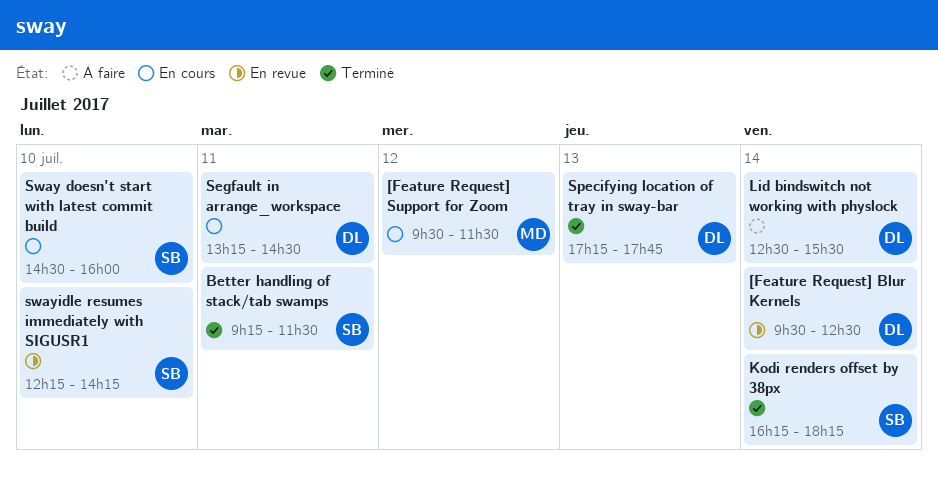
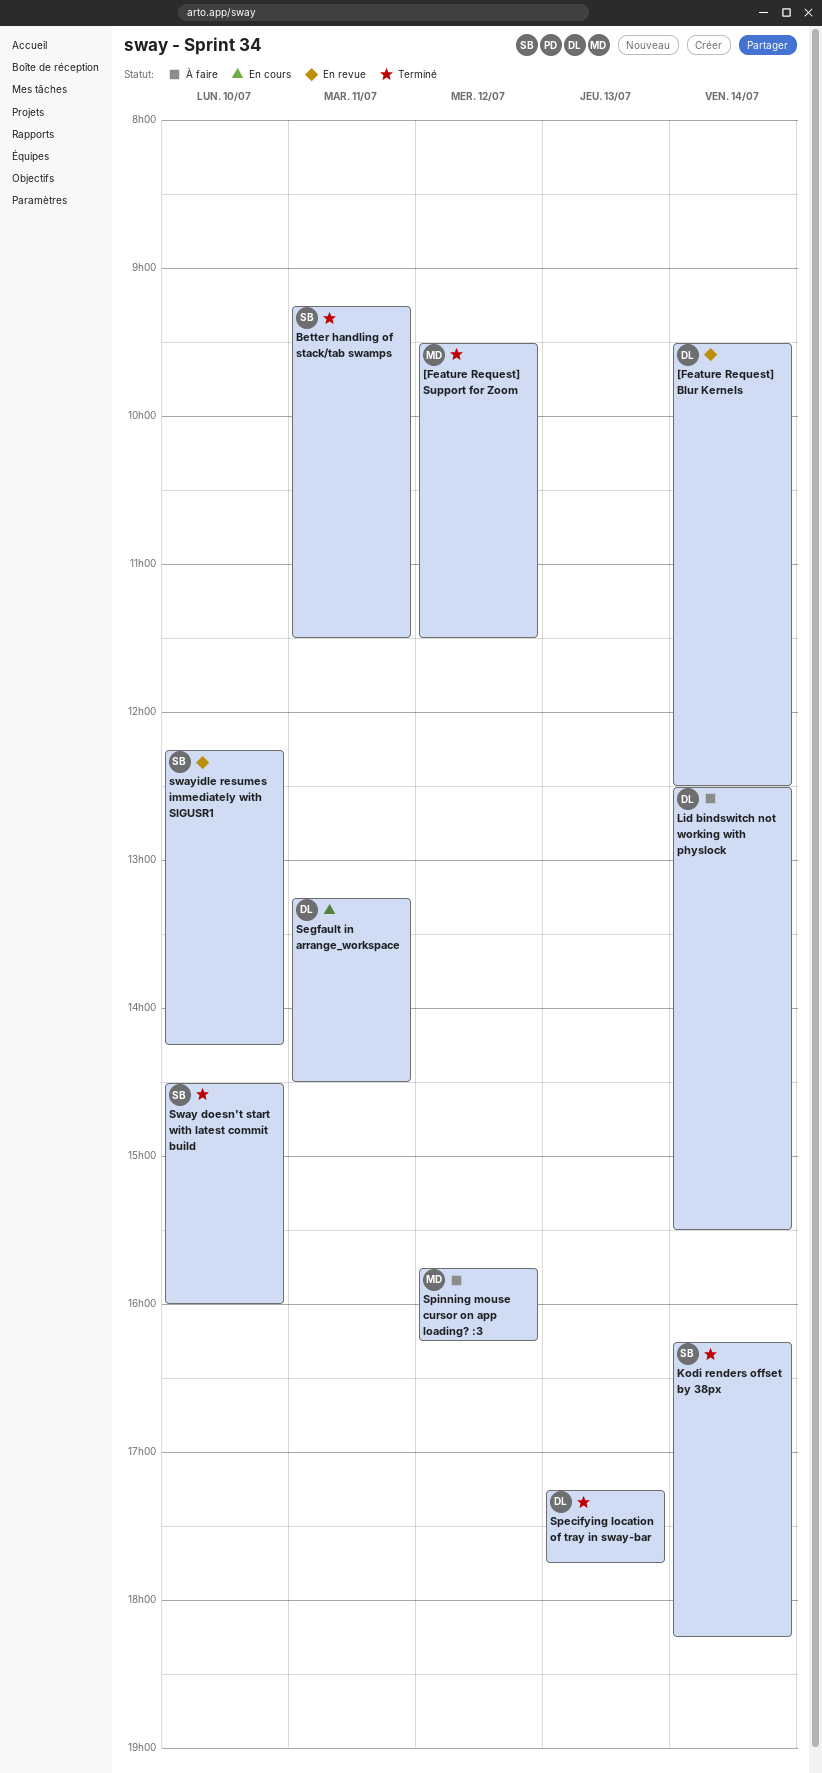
[Feature Request] Support for Zoom, status: En cours -> Terminé
Spinning mouse cursor on app loading? :3: none -> present
Sway doesn't start with latest commit build, status: En cours -> Terminé

